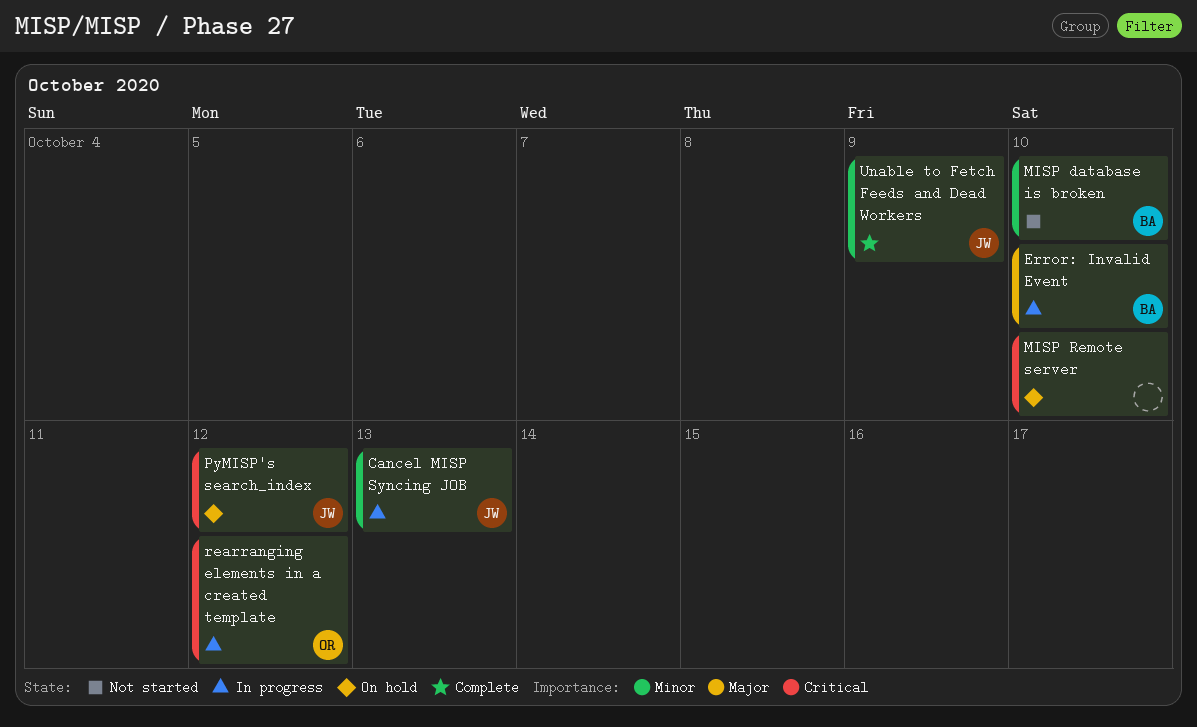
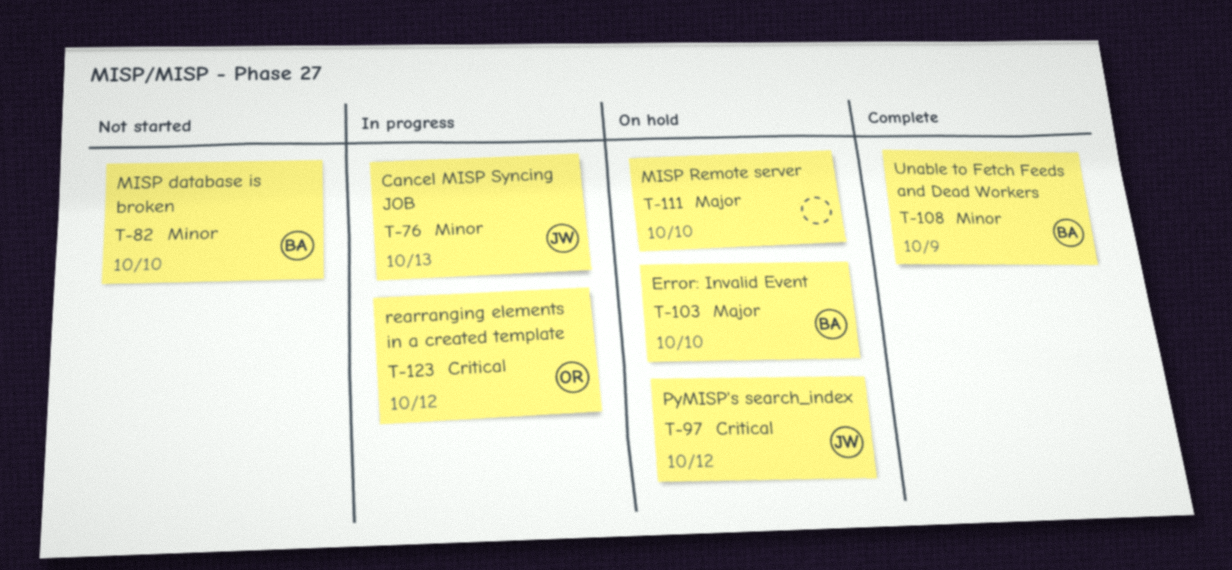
Error: Invalid Event, status: In progress -> On hold
MISP Remote server, priority: Critical -> Major
Unable to Fetch Feeds and Dead Workers, owner: JW -> BA

